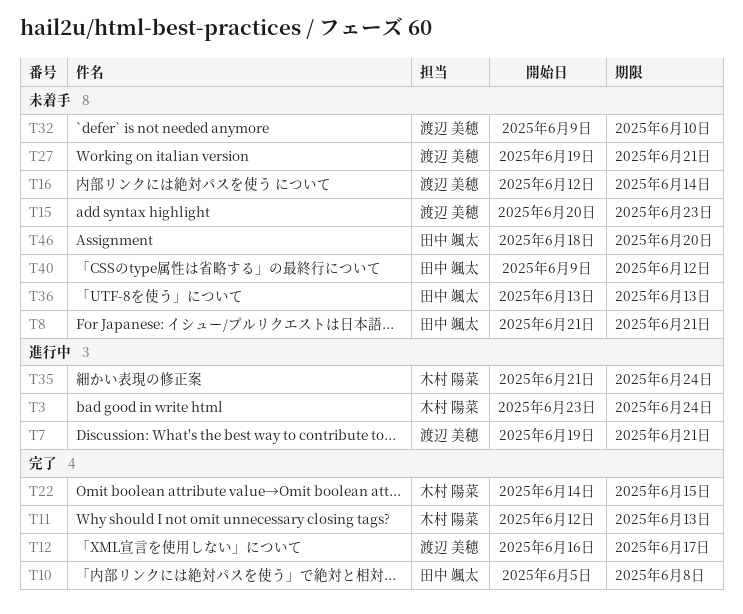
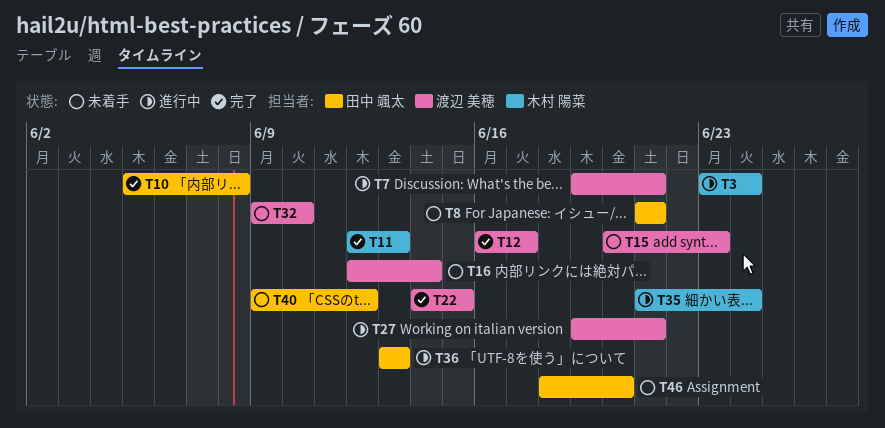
T22, owner: 木村 陽菜 -> 渡辺 美穂
T27, status: 未着手 -> 進行中
T36, status: 未着手 -> 進行中

